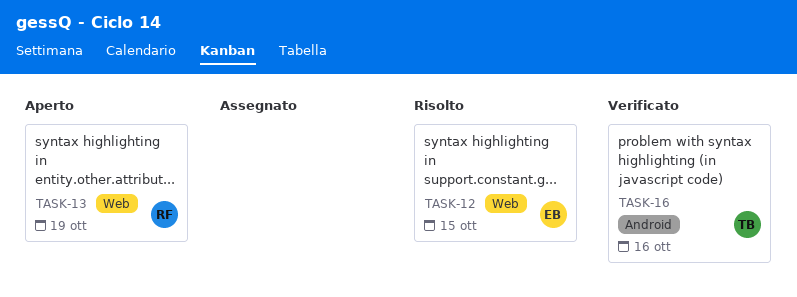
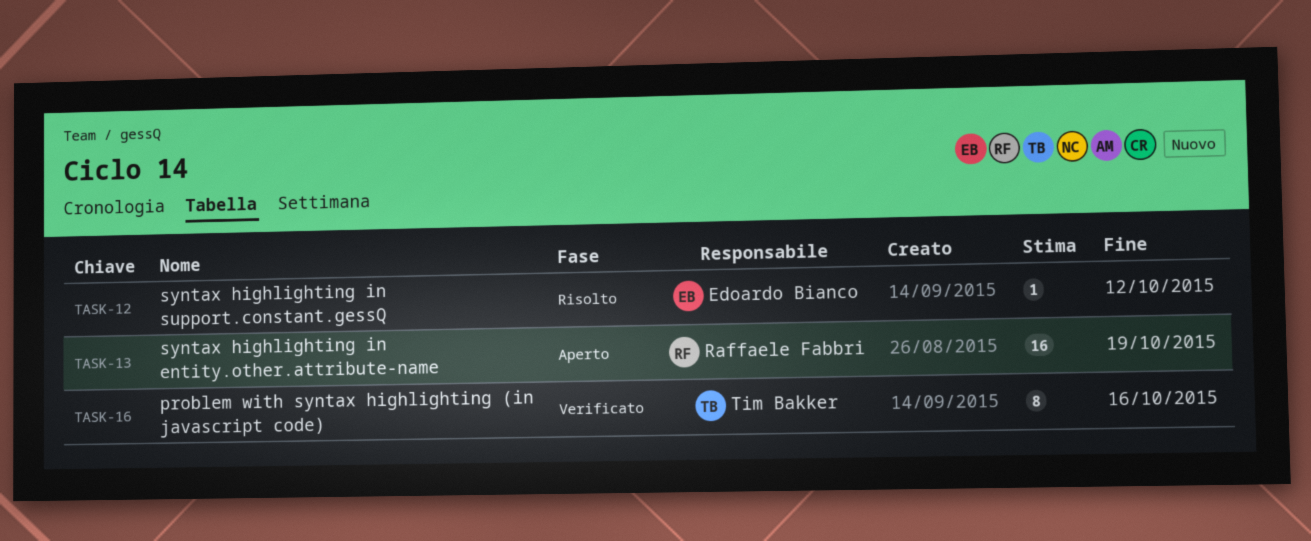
TASK-12, due: Oct 15 -> Oct 12

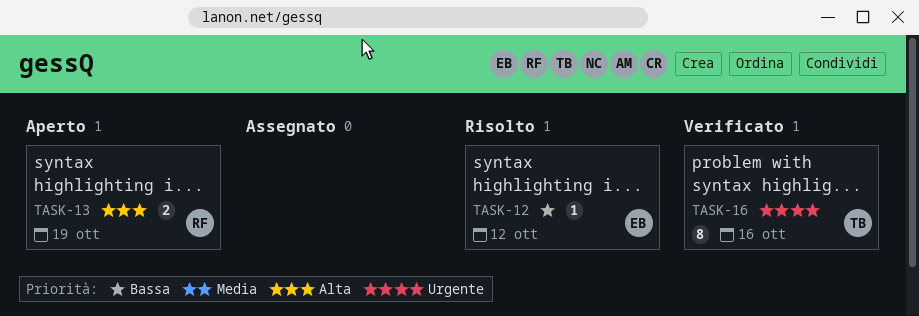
TASK-13, estimate: 16 -> 2

